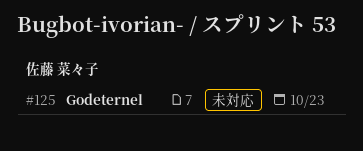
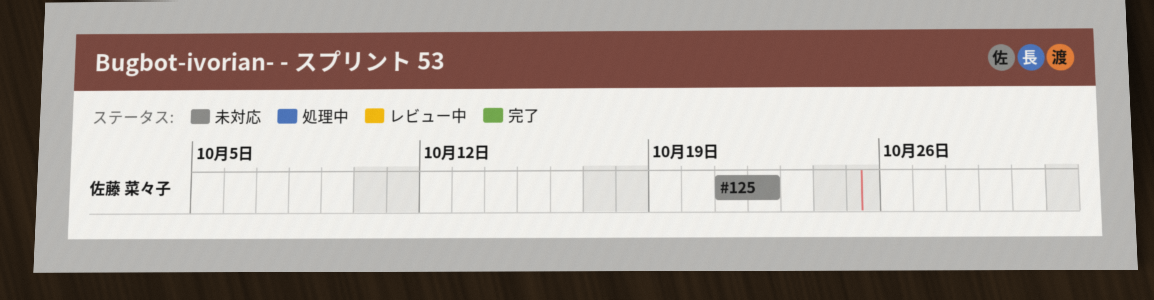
#125, due: Oct 23 -> Oct 22

